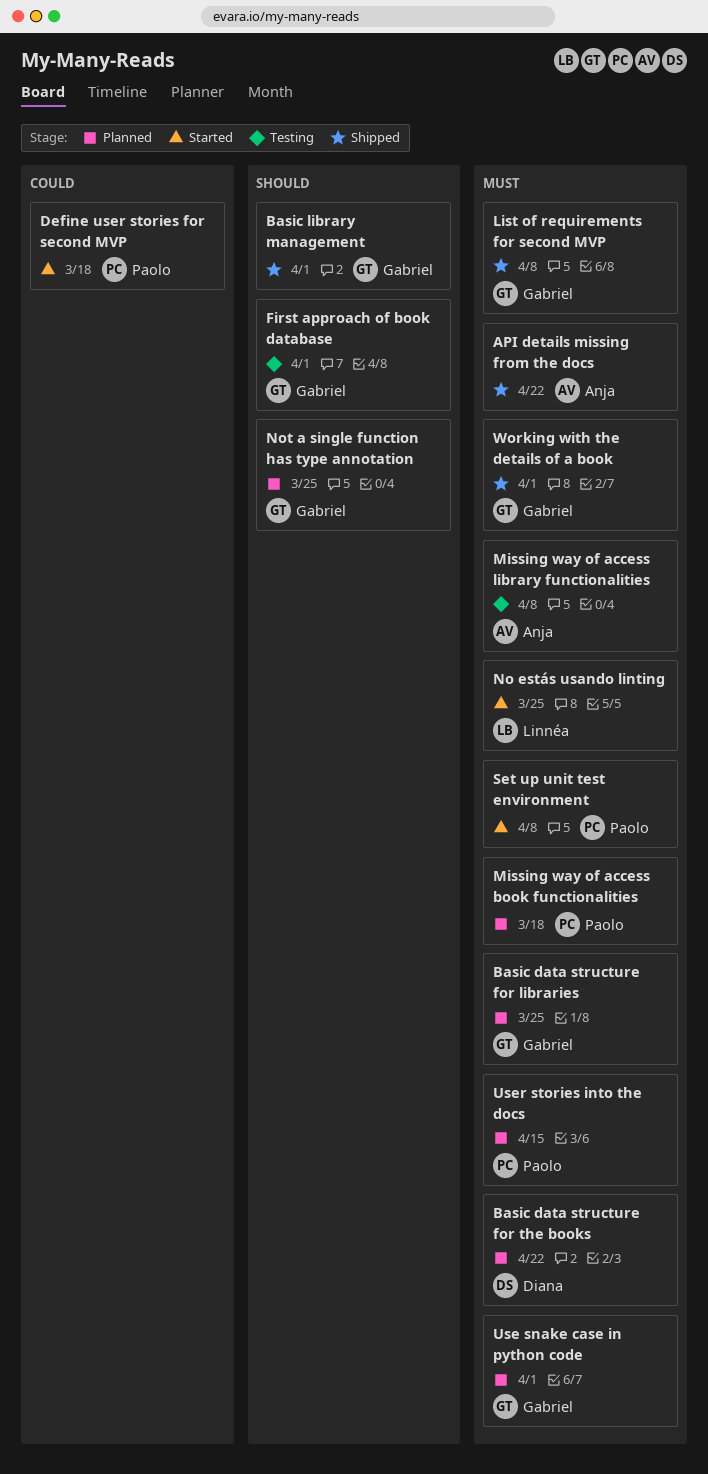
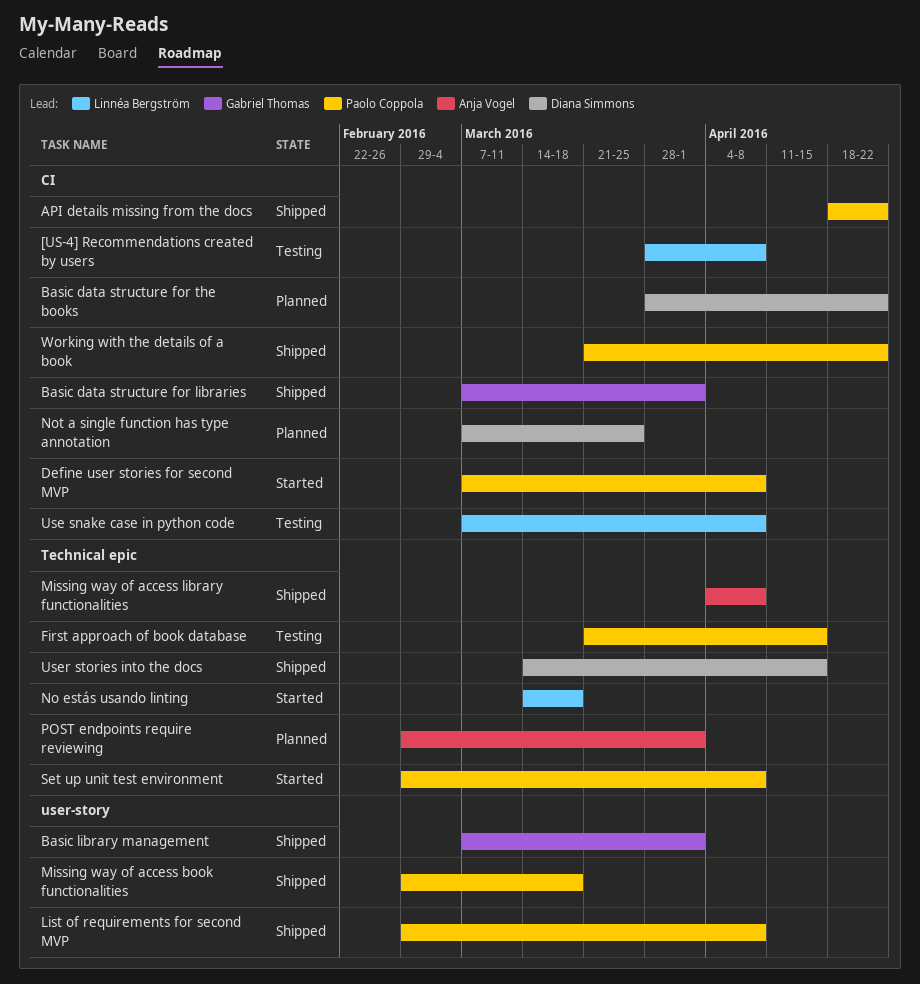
[US-4] Recommendations created by users: none -> present
API details missing from the docs, owner: Anja Vogel -> Paolo Coppola
Basic data structure for libraries, status: Planned -> Shipped
Basic data structure for libraries, due: Mar 25 -> Apr 1
Define user stories for second MVP, due: Mar 18 -> Apr 8
First approach of book database, owner: Gabriel Thomas -> Paolo Coppola
First approach of book database, due: Apr 1 -> Apr 15
List of requirements for second MVP, owner: Gabriel Thomas -> Paolo Coppola
Missing way of access book functionalities, status: Planned -> Shipped
Missing way of access library functionalities, status: Testing -> Shipped
No estás usando linting, due: Mar 25 -> Mar 18
Not a single function has type annotation, owner: Gabriel Thomas -> Diana Simmons
POST endpoints require reviewing: none -> present
Use snake case in python code, status: Planned -> Testing
Use snake case in python code, owner: Gabriel Thomas -> Linnéa Bergström
Use snake case in python code, due: Apr 1 -> Apr 8
User stories into the docs, status: Planned -> Shipped
User stories into the docs, owner: Paolo Coppola -> Diana Simmons
Working with the details of a book, owner: Gabriel Thomas -> Paolo Coppola
Working with the details of a book, due: Apr 1 -> Apr 22

